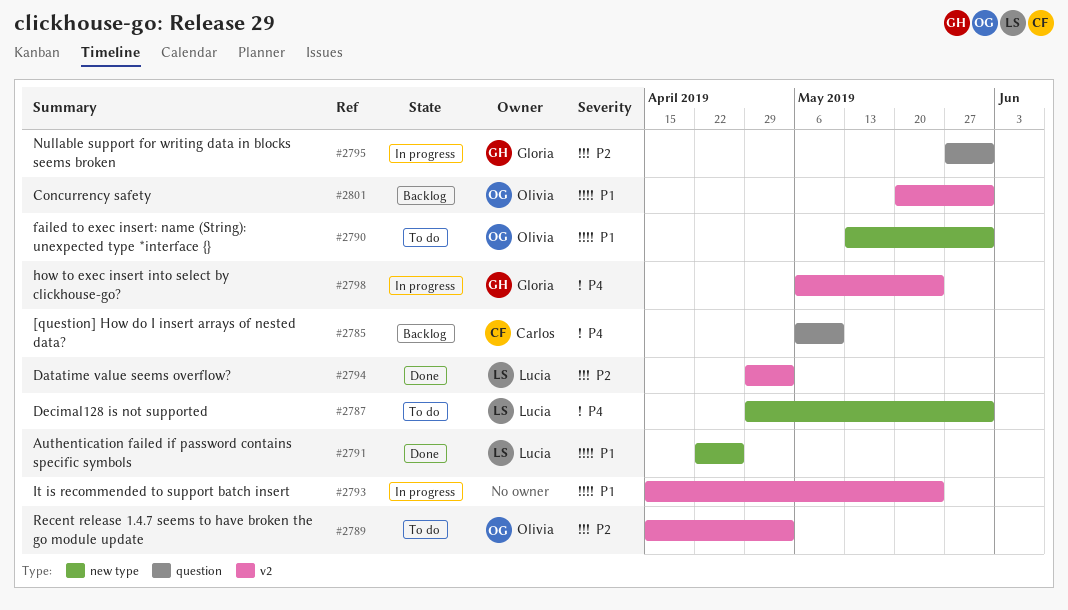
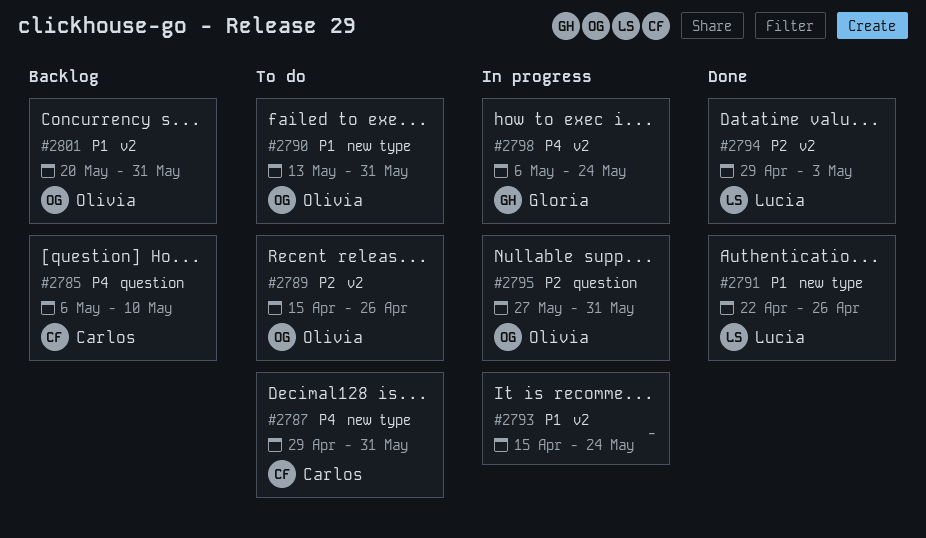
#2787, owner: Lucia -> Carlos
#2789, due: May 3 -> Apr 26
#2795, owner: Gloria -> Olivia

